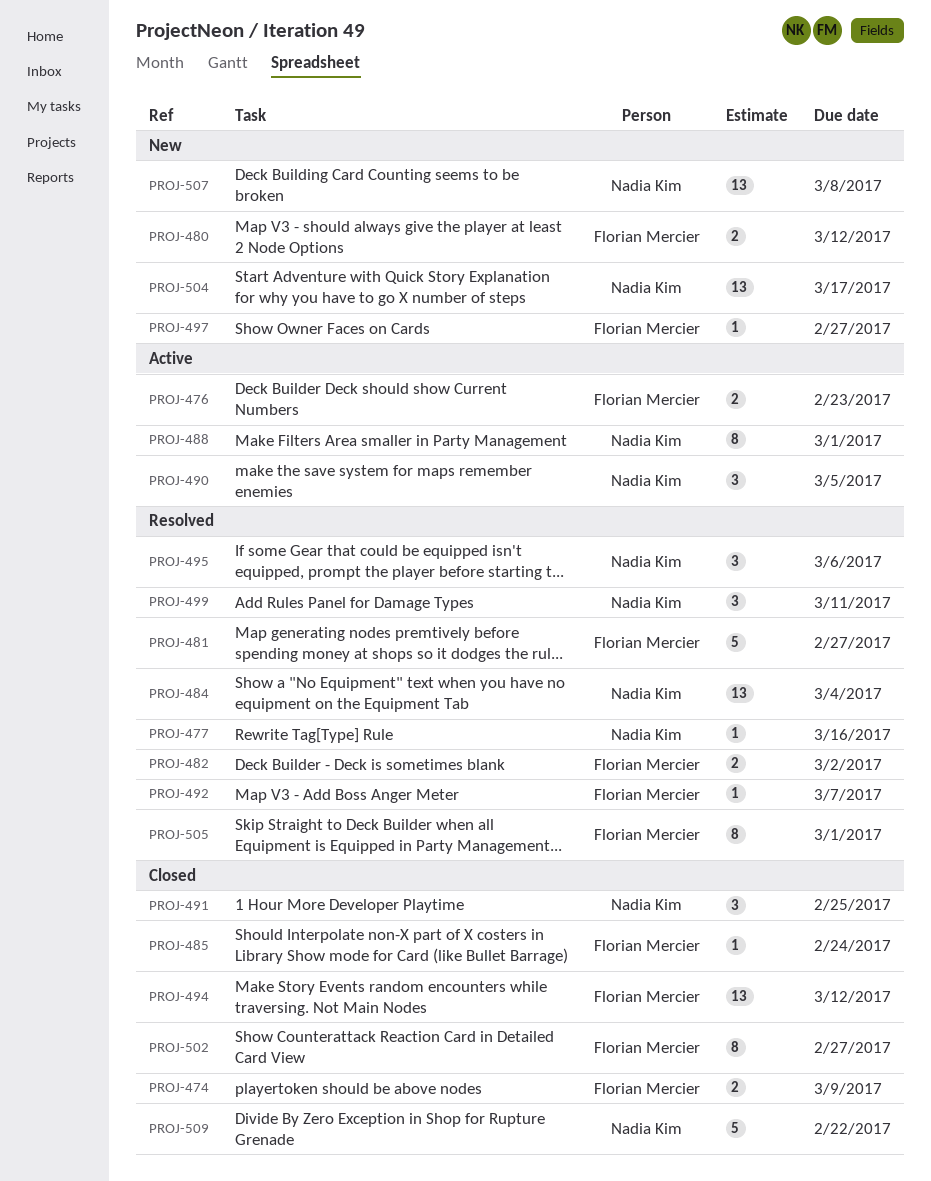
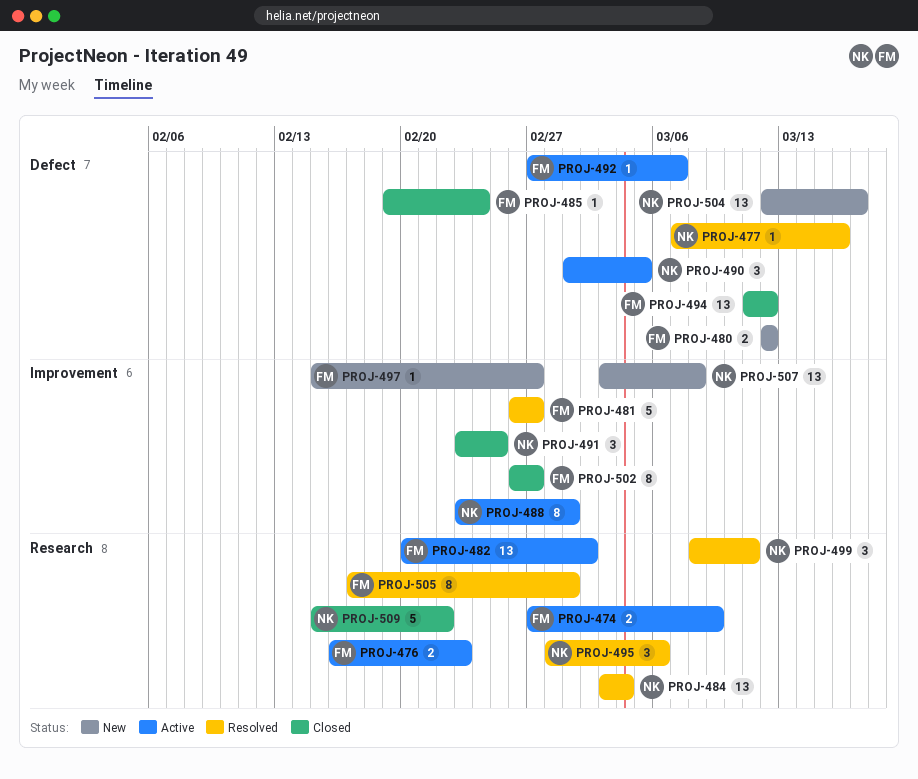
PROJ-474, status: Closed -> Active
PROJ-482, status: Resolved -> Active
PROJ-482, estimate: 2 -> 13
PROJ-492, status: Resolved -> Active

